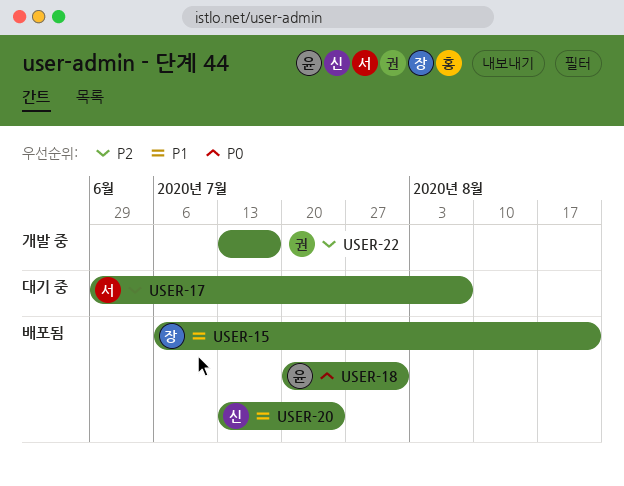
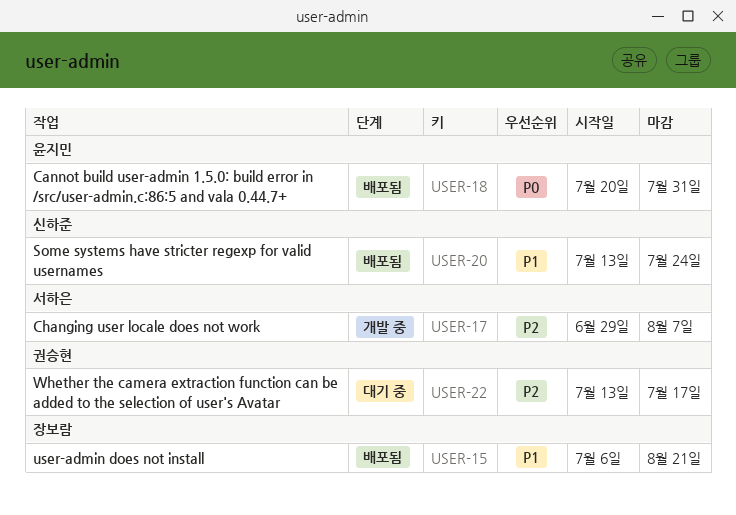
USER-17, status: 대기 중 -> 개발 중
USER-22, status: 개발 중 -> 대기 중

